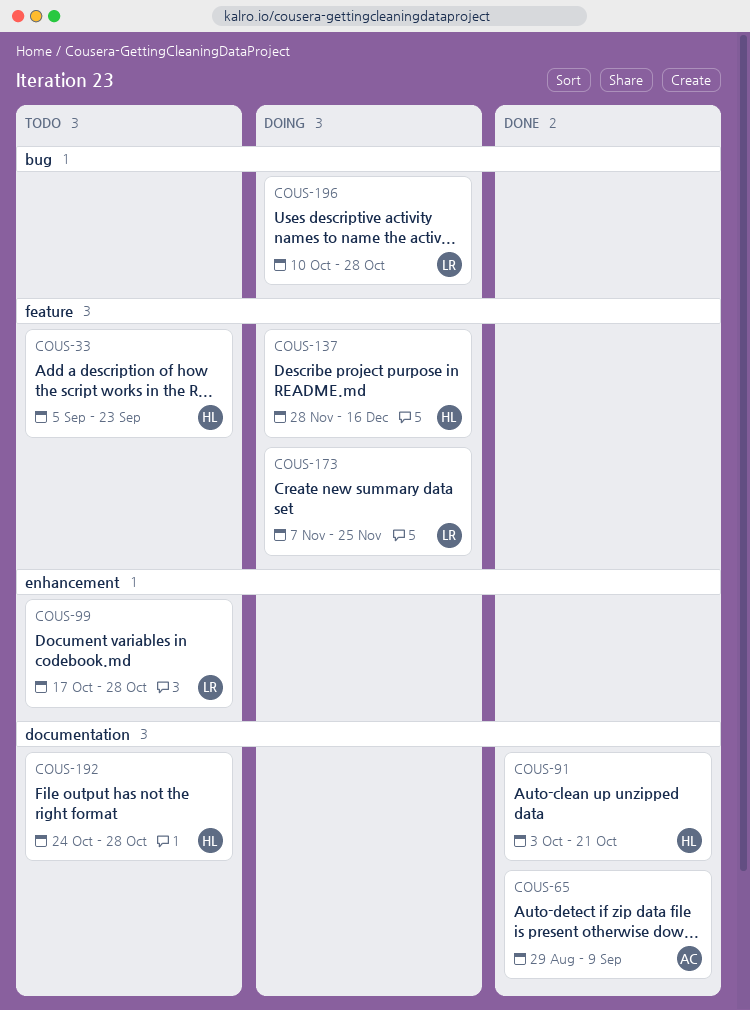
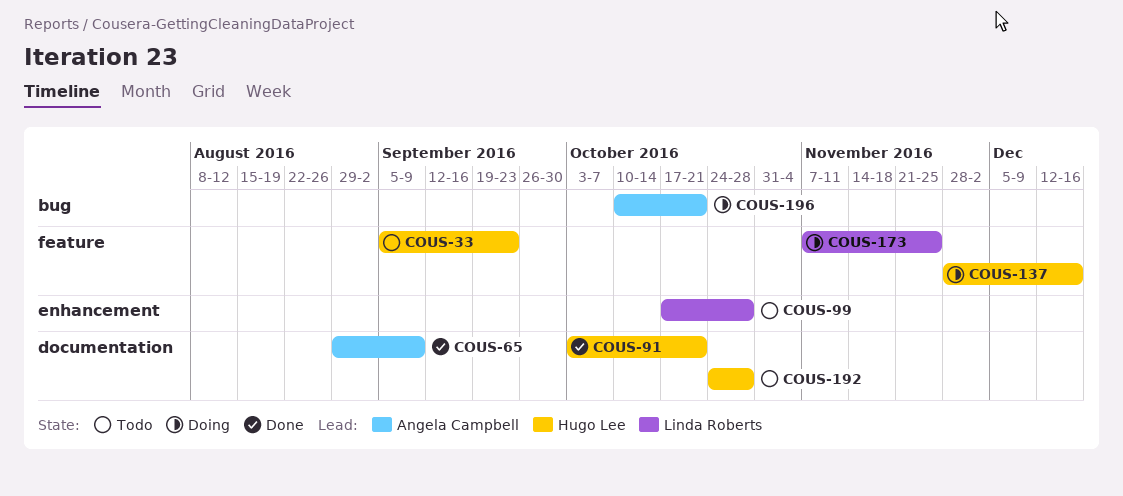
COUS-196, owner: Linda Roberts -> Angela Campbell
COUS-196, due: Oct 28 -> Oct 21

